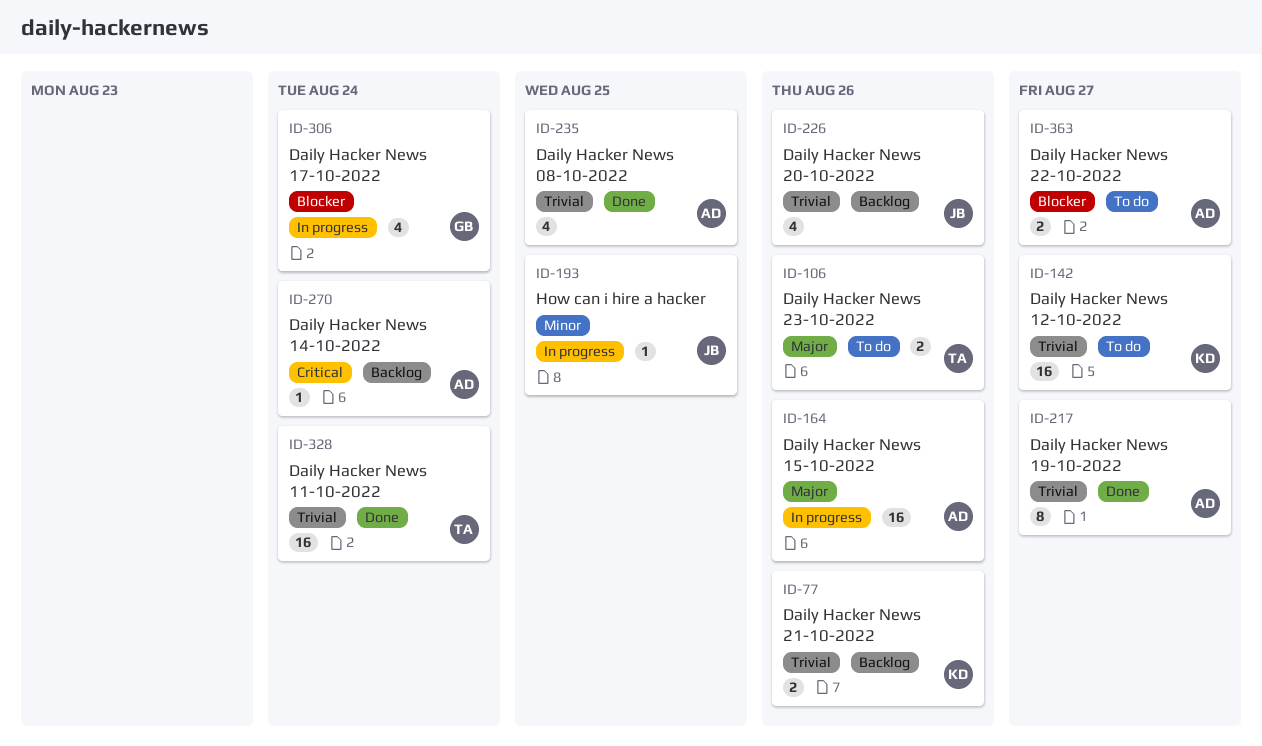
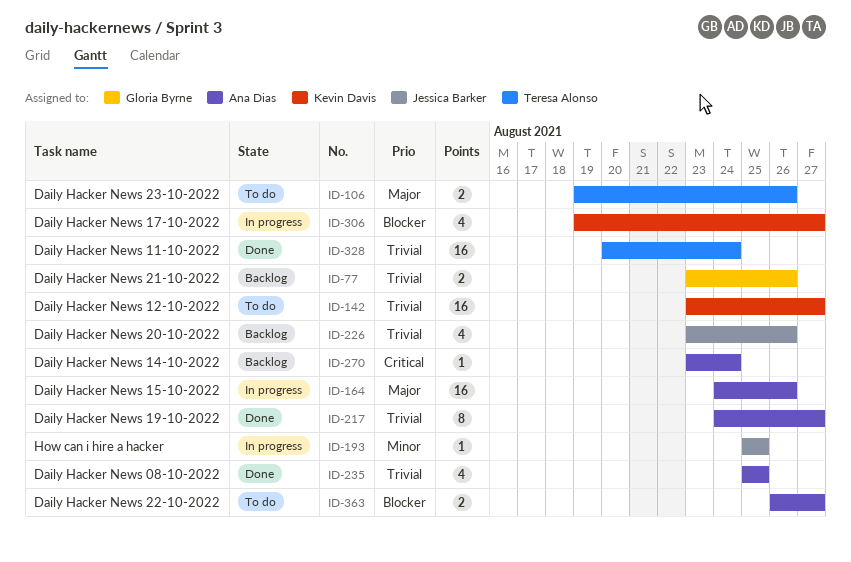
ID-77, owner: Kevin Davis -> Gloria Byrne
ID-306, owner: Gloria Byrne -> Kevin Davis
ID-306, due: Aug 24 -> Aug 27

